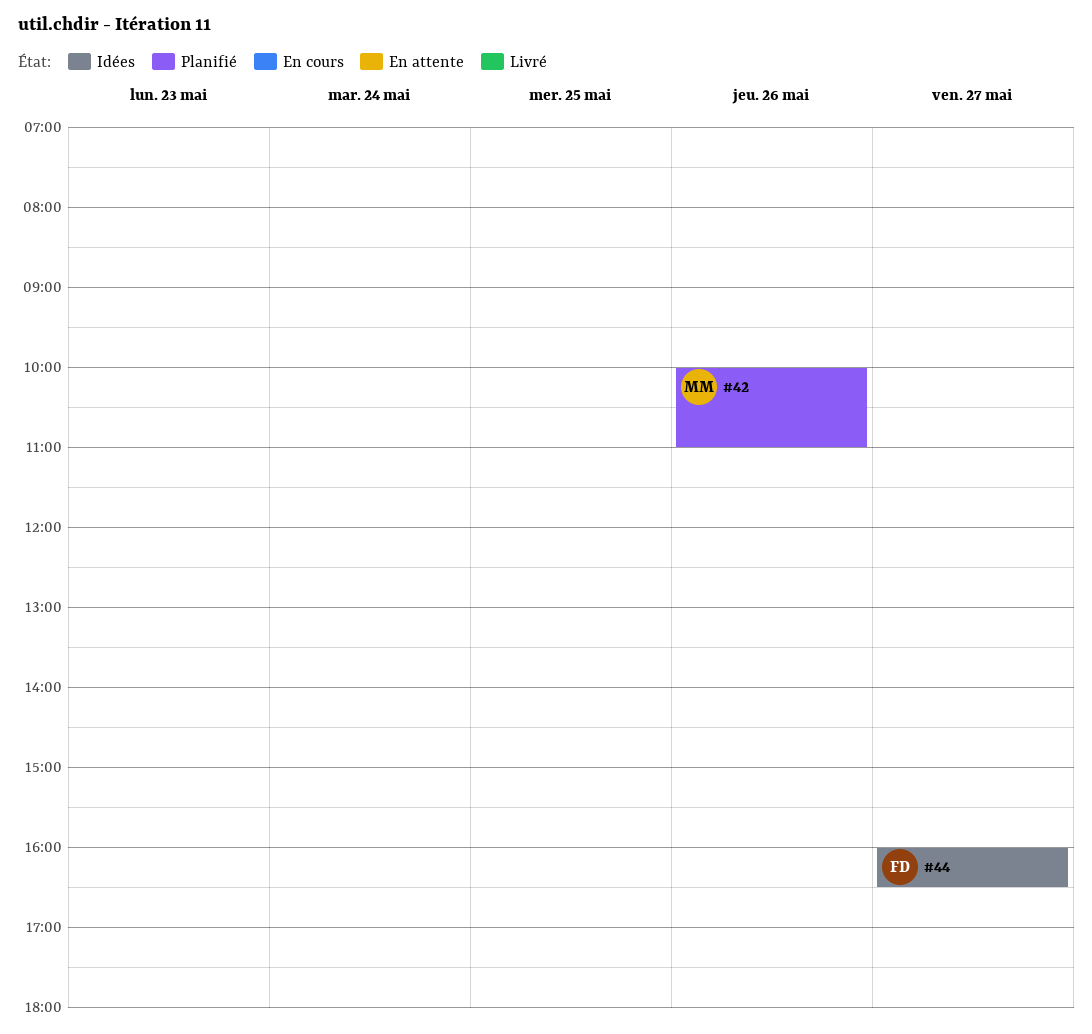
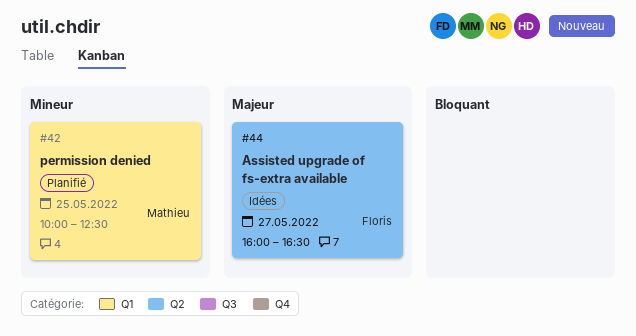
#42, day: May 26 -> May 25
#42, ends: 11:00 -> 12:30

